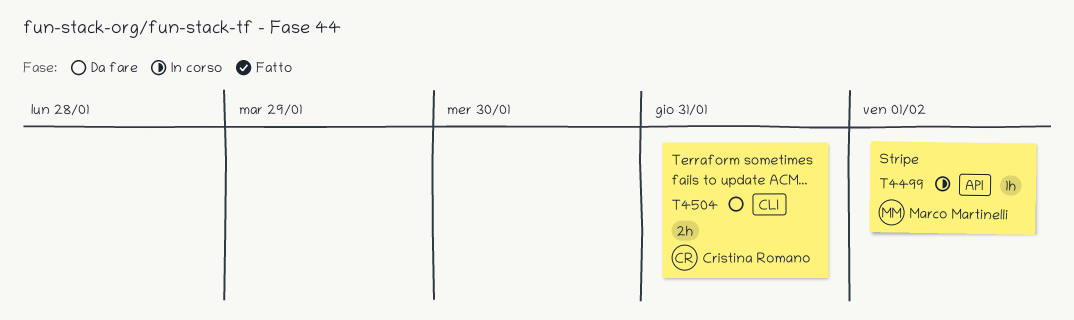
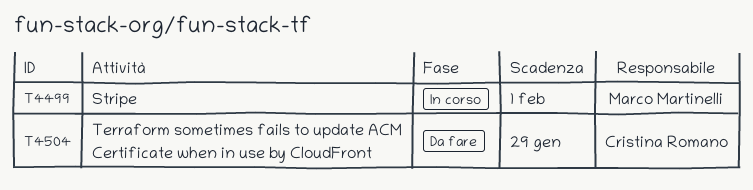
T4504, due: Jan 31 -> Jan 29

